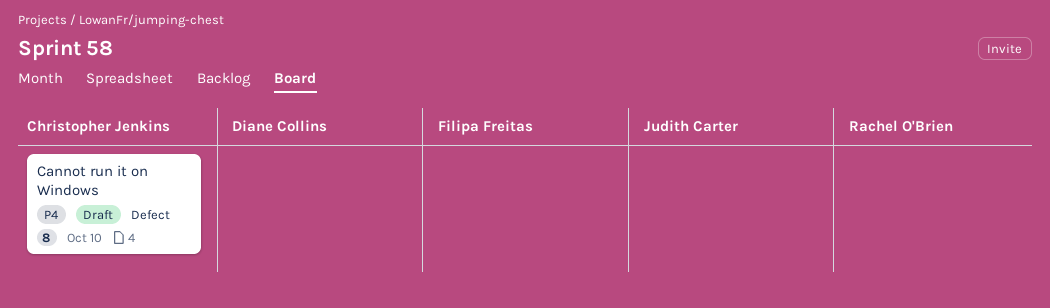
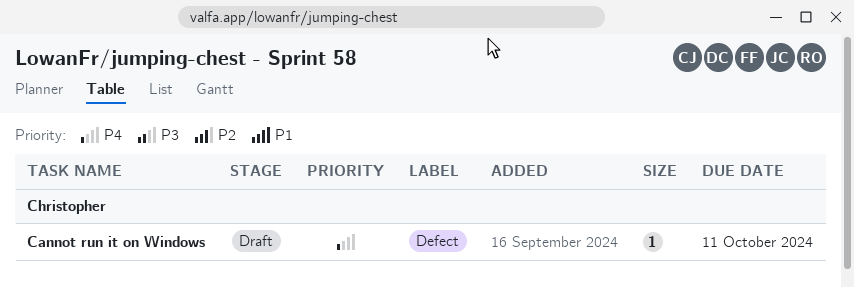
Cannot run it on Windows, estimate: 8 -> 1
Cannot run it on Windows, due: Oct 10 -> Oct 11

